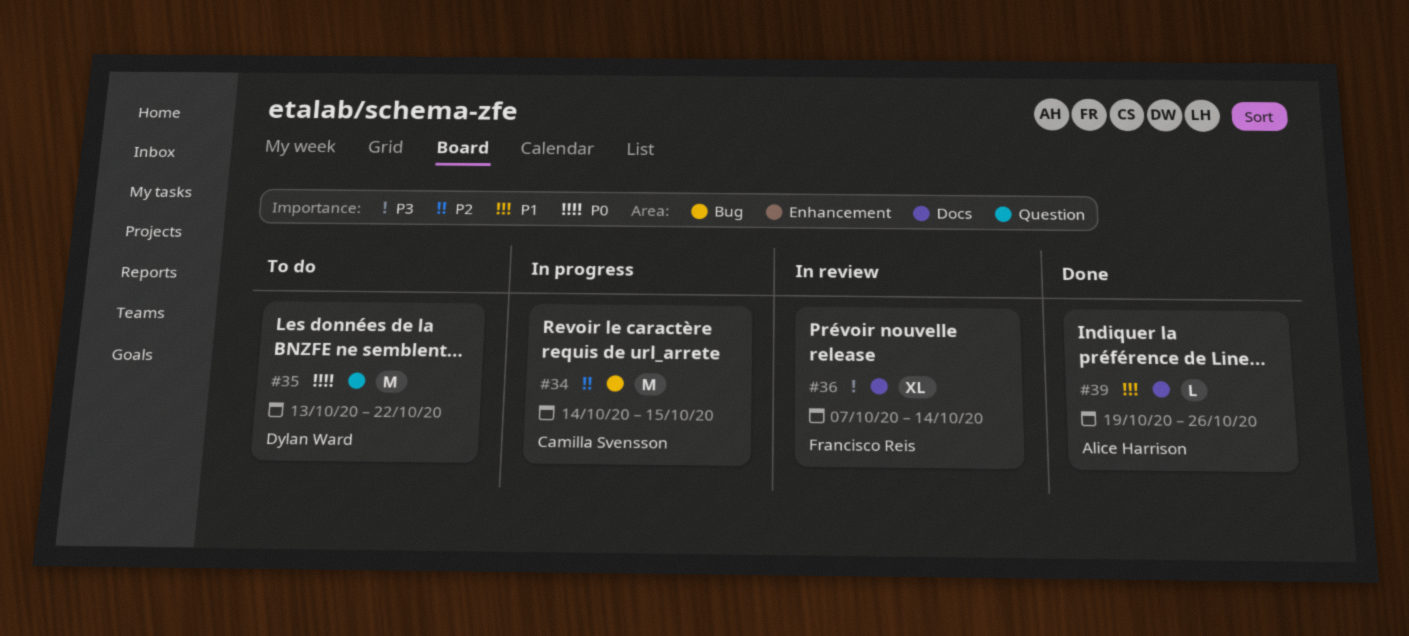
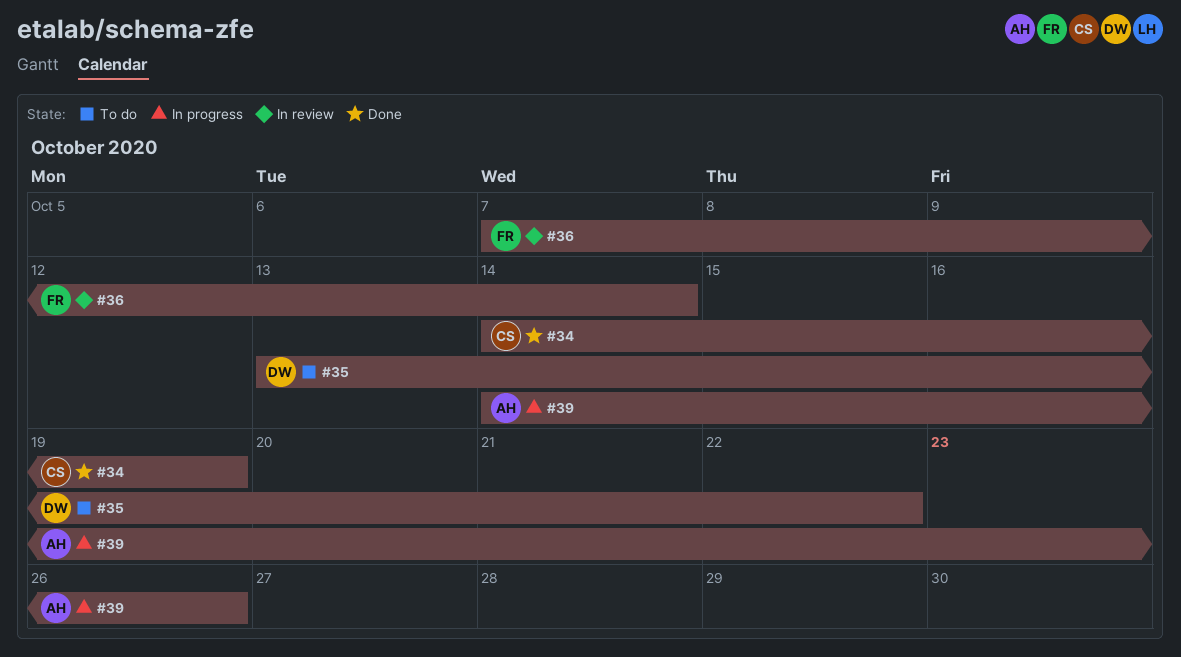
#34, status: In progress -> Done
#34, due: Oct 15 -> Oct 19
#39, status: Done -> In progress
#39, start: Oct 19 -> Oct 14

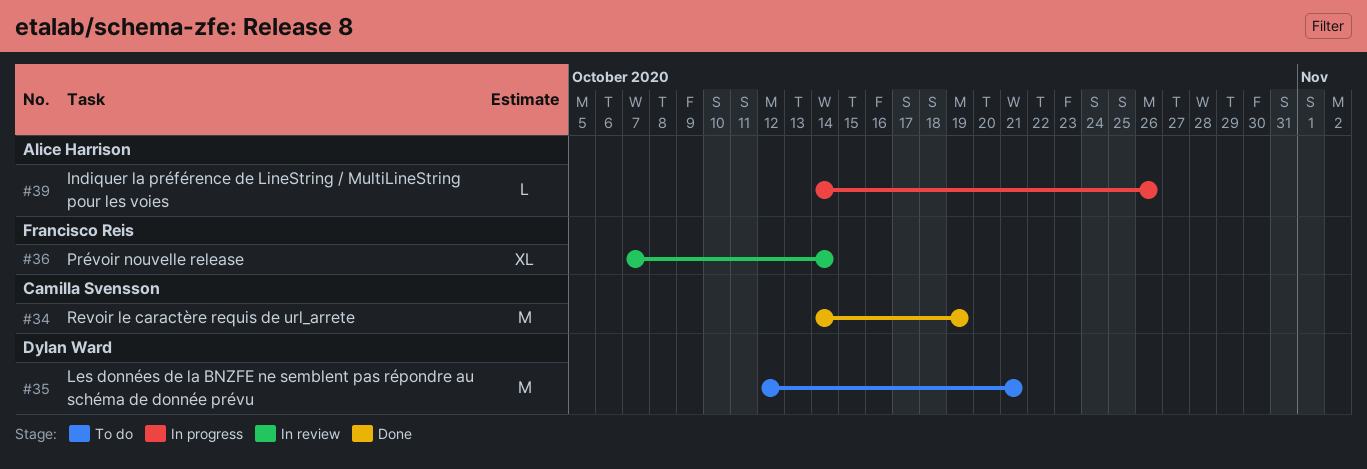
#35, start: Oct 13 -> Oct 12
#35, due: Oct 22 -> Oct 21

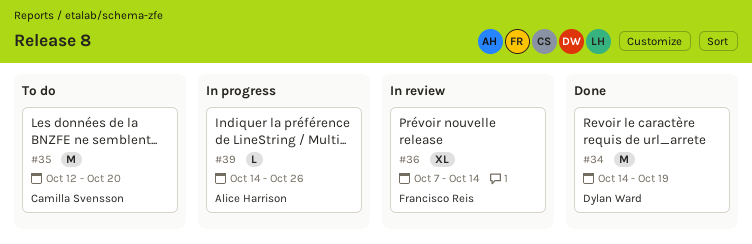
#34, owner: Camilla Svensson -> Dylan Ward
#35, owner: Dylan Ward -> Camilla Svensson
#35, due: Oct 21 -> Oct 20

